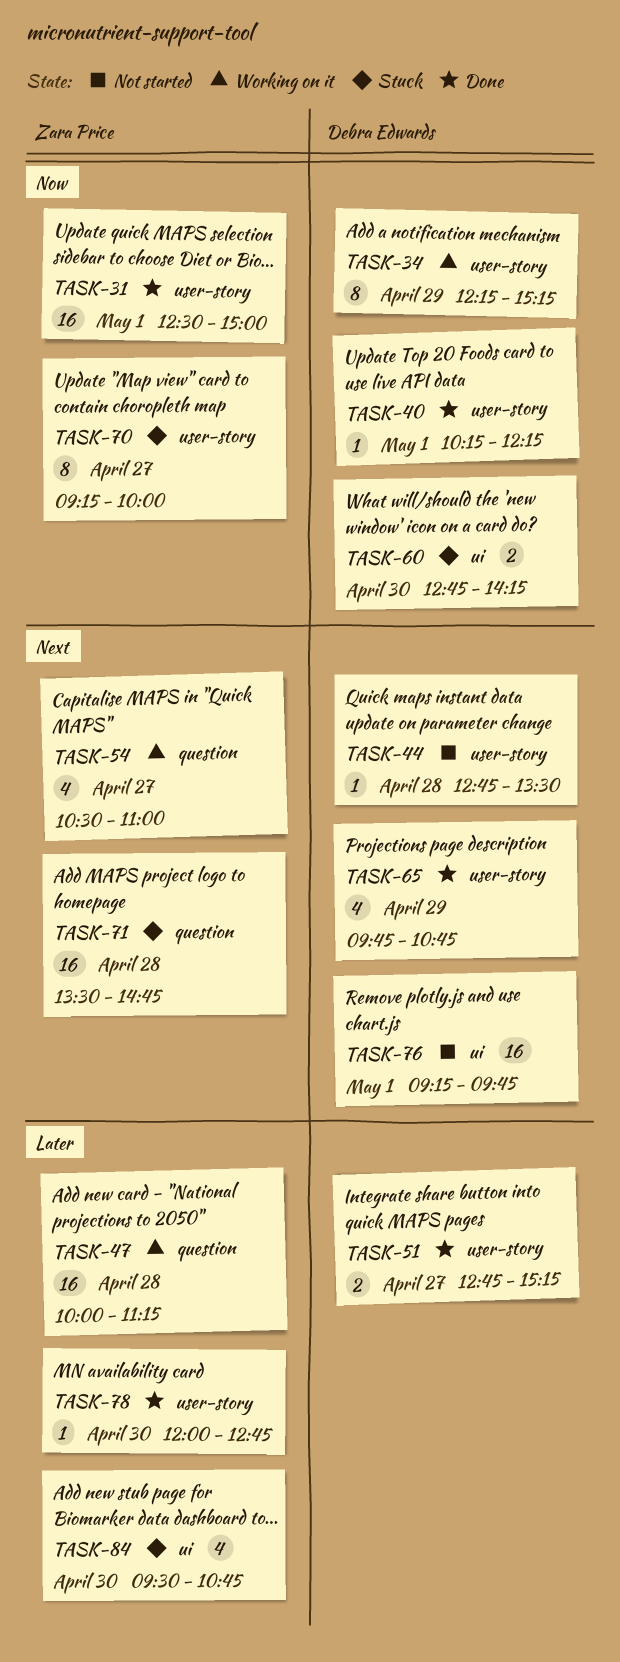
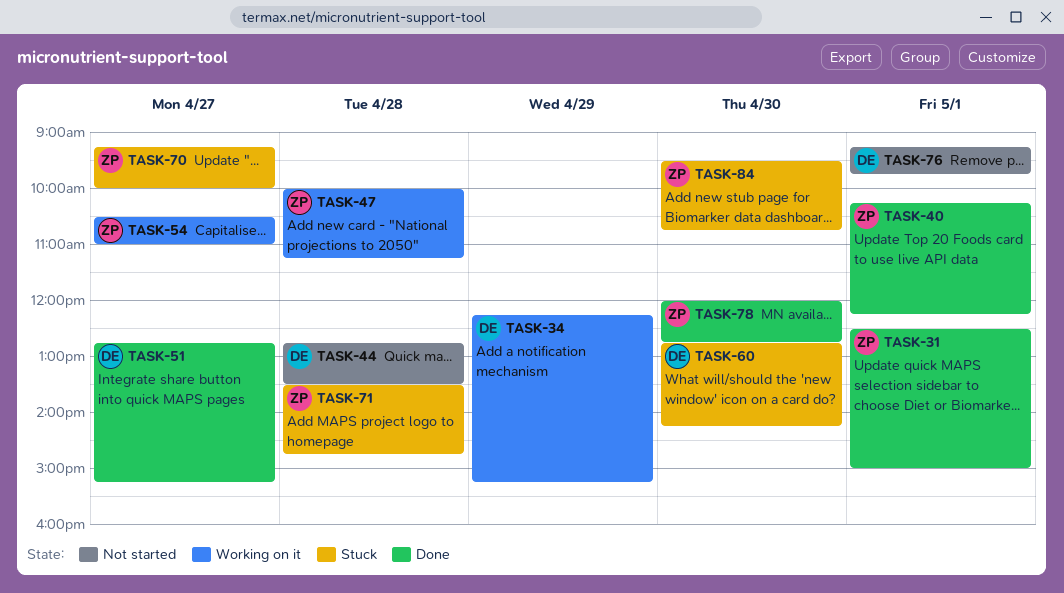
TASK-40, owner: Debra Edwards -> Zara Price
TASK-65: present -> none

